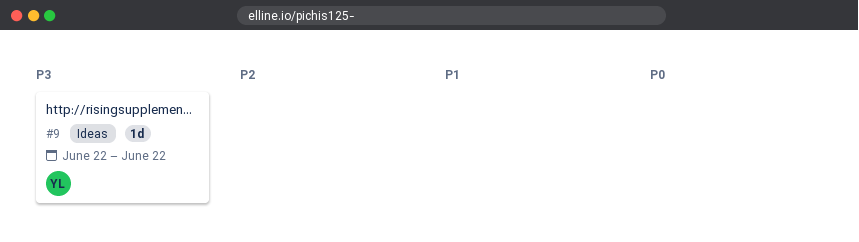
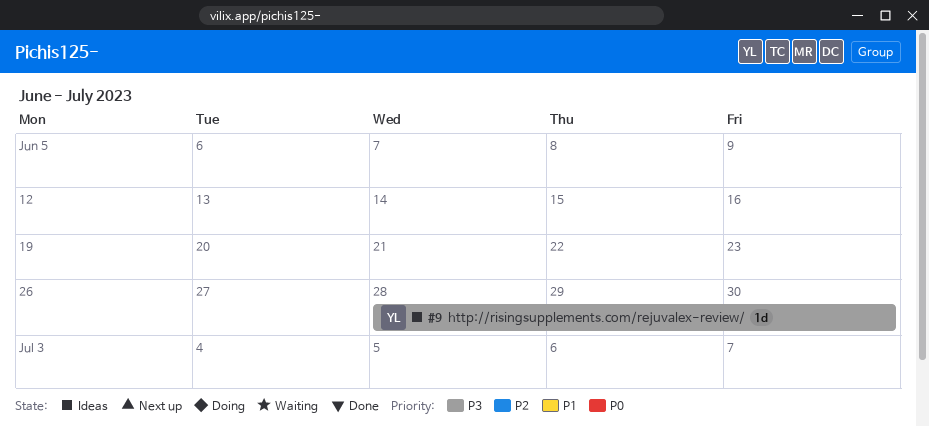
#9, start: Jun 22 -> Jun 28
#9, due: Jun 22 -> Jun 30

